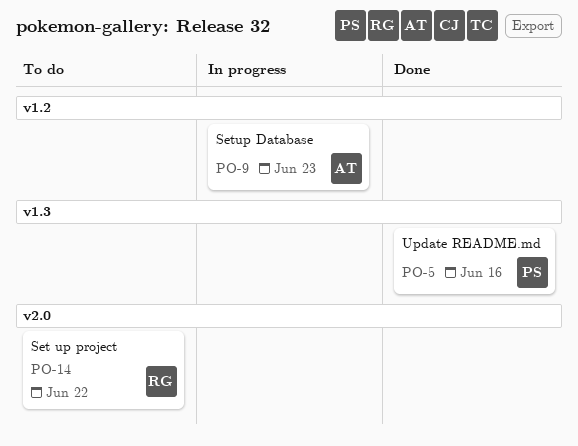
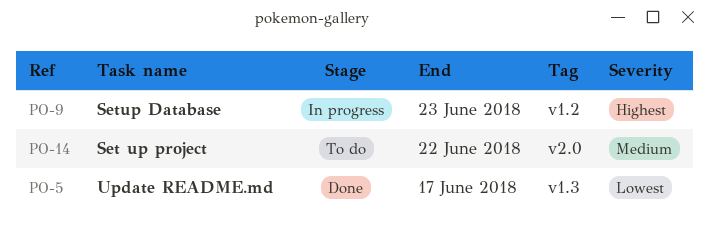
PO-5, due: Jun 16 -> Jun 17

